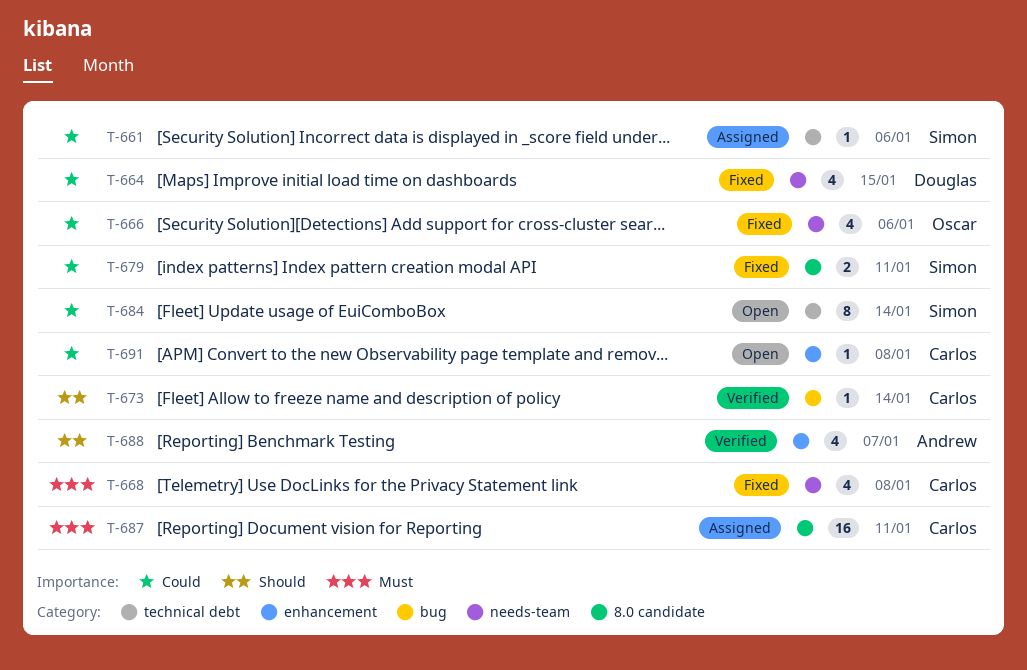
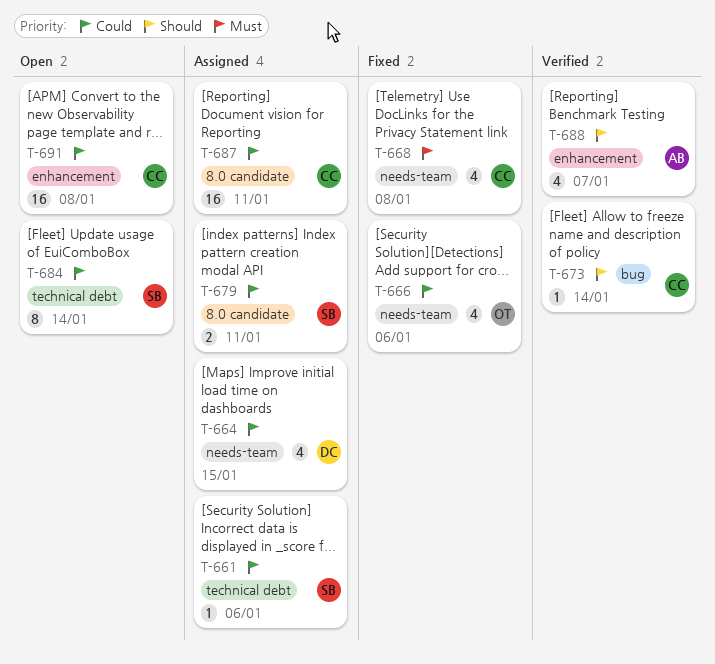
T-664, status: Fixed -> Assigned
T-679, status: Fixed -> Assigned
T-687, priority: Must -> Could
T-691, estimate: 1 -> 16

